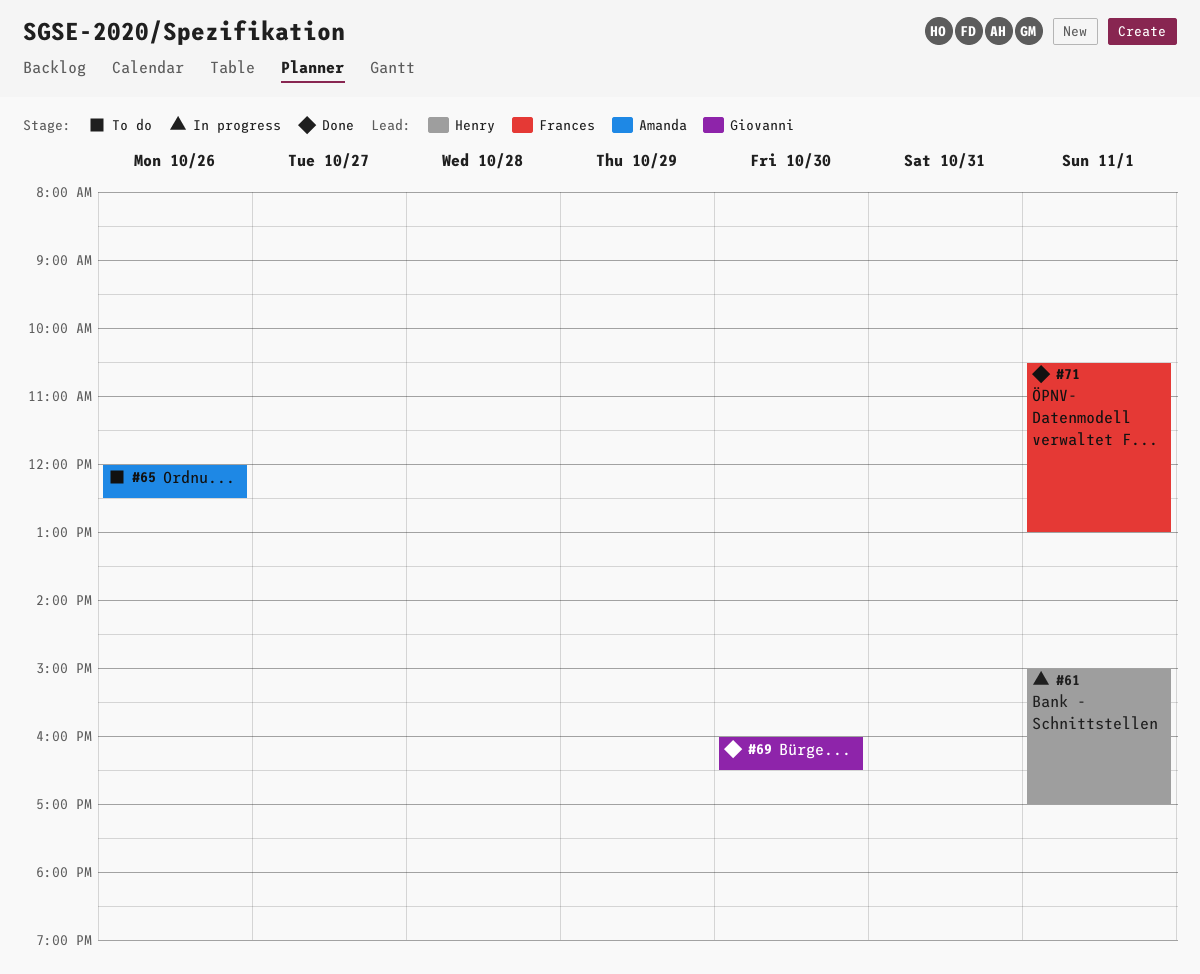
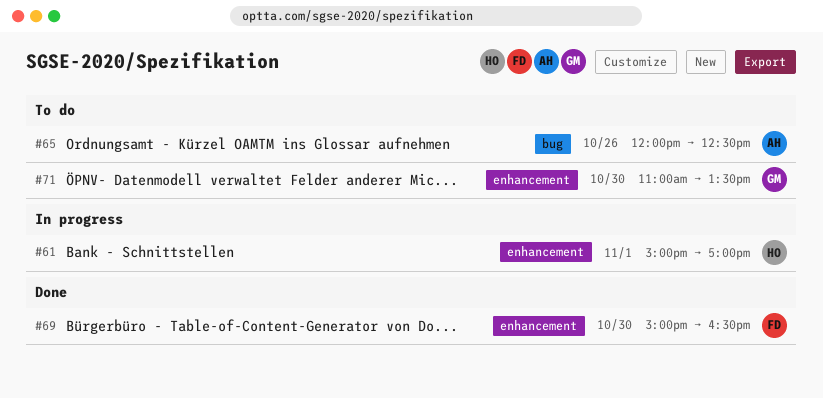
#69, owner: Giovanni -> Frances
#69, begins: 16:00 -> 15:00
#71, status: Done -> To do
#71, owner: Frances -> Giovanni
#71, day: Nov 1 -> Oct 30
#71, begins: 10:30 -> 11:00
#71, ends: 13:00 -> 13:30

